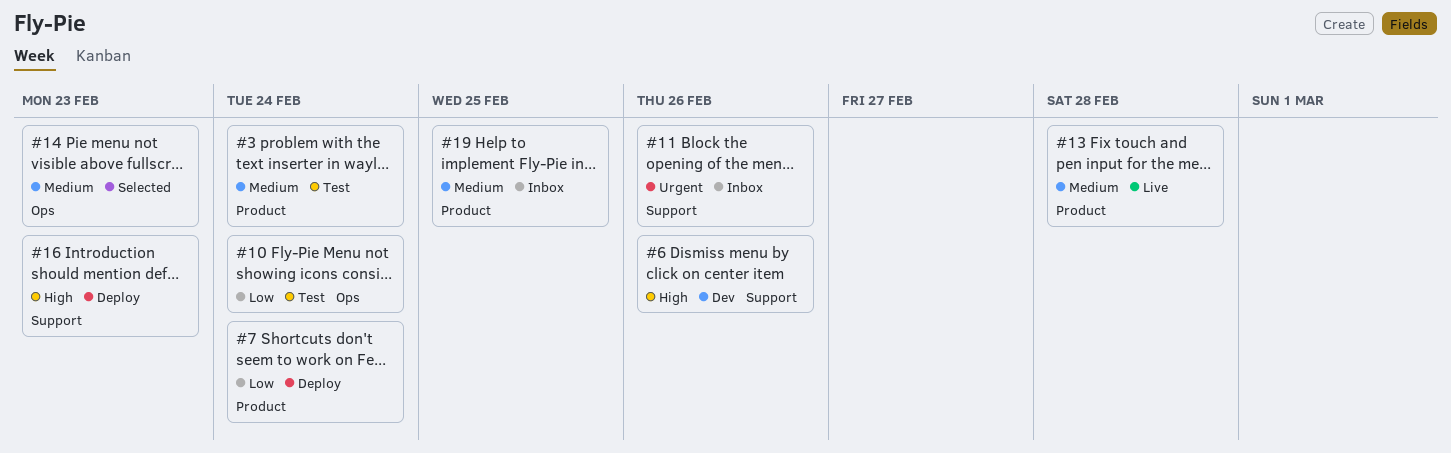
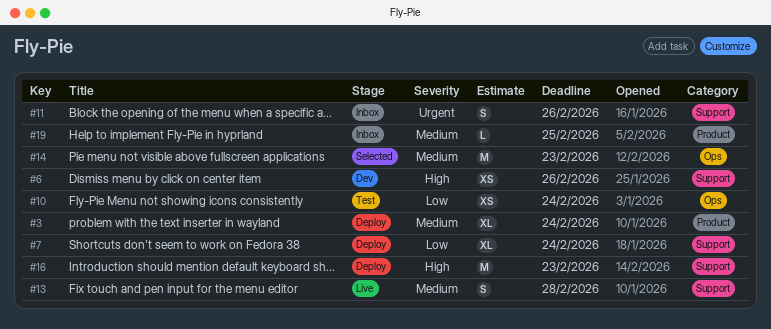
#3, status: Test -> Deploy
#7, label: Product -> Support
#13, label: Product -> Support

